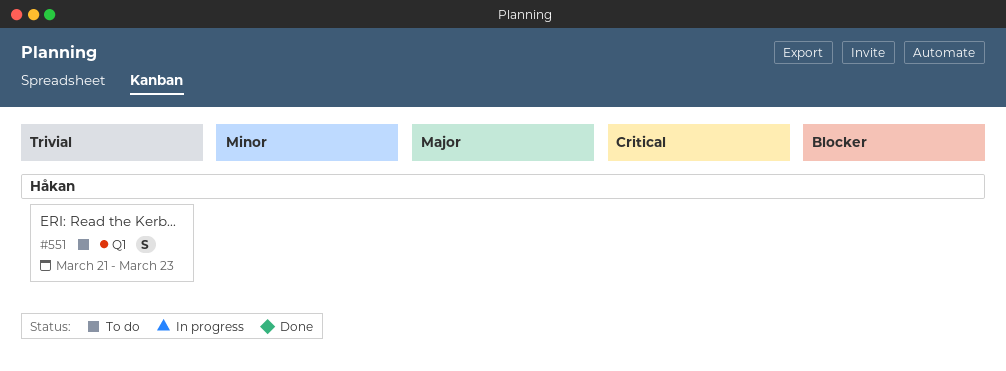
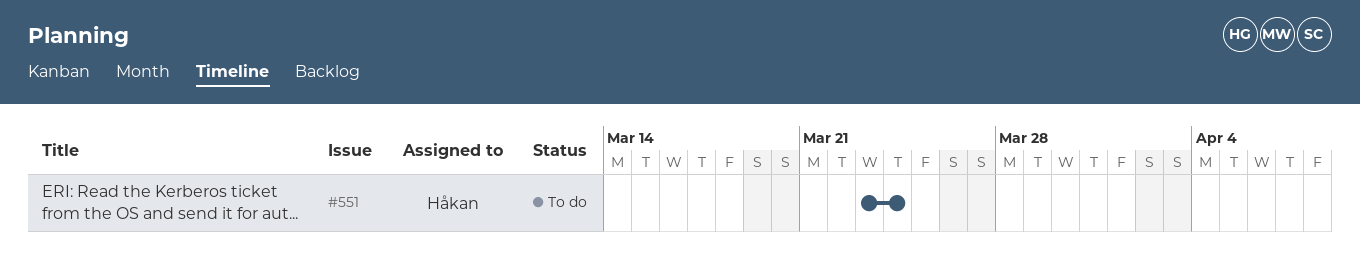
#551, start: Mar 21 -> Mar 23
#551, due: Mar 23 -> Mar 24

